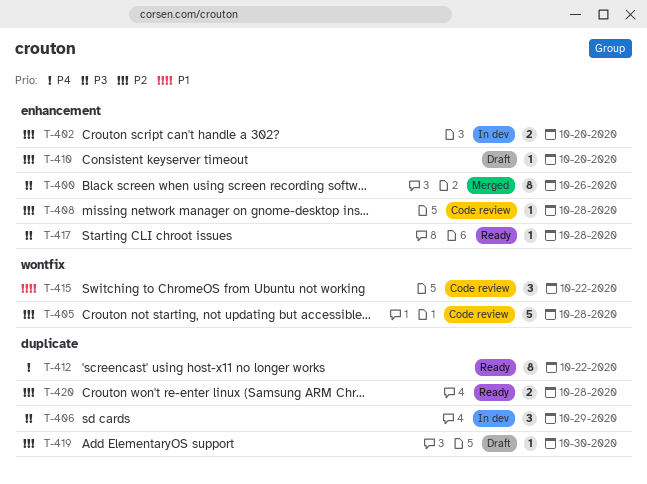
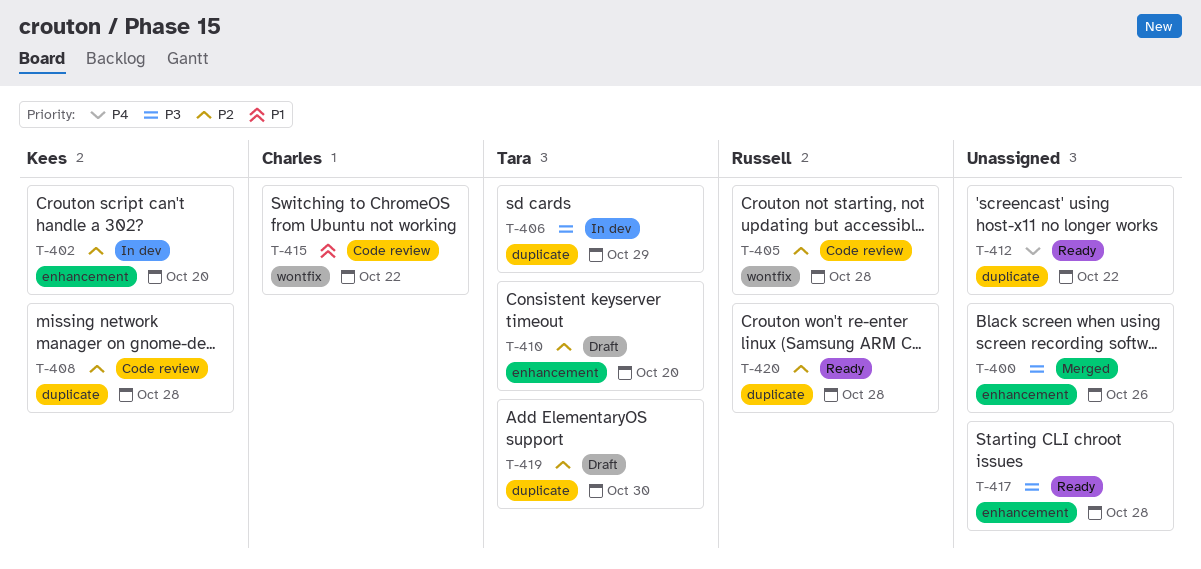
T-408, label: enhancement -> duplicate

